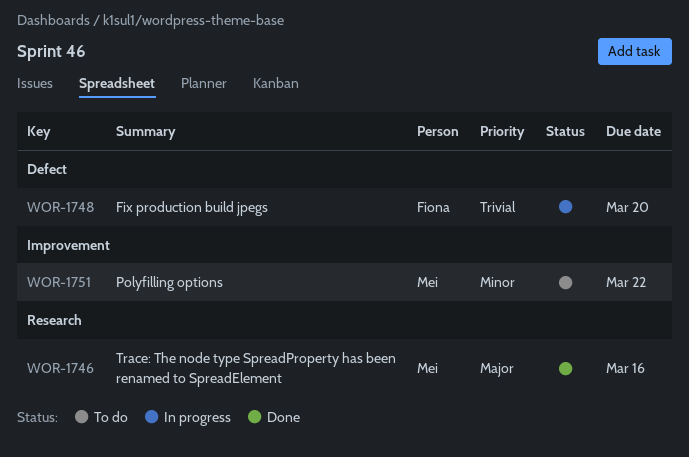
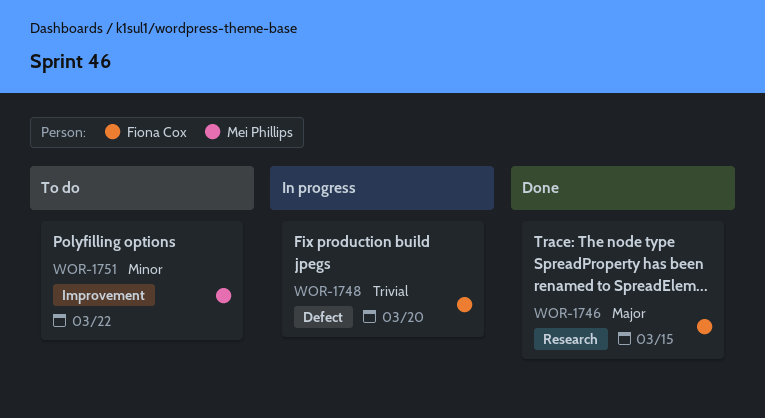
WOR-1746, owner: Mei Phillips -> Fiona Cox
WOR-1746, due: Mar 16 -> Mar 15

